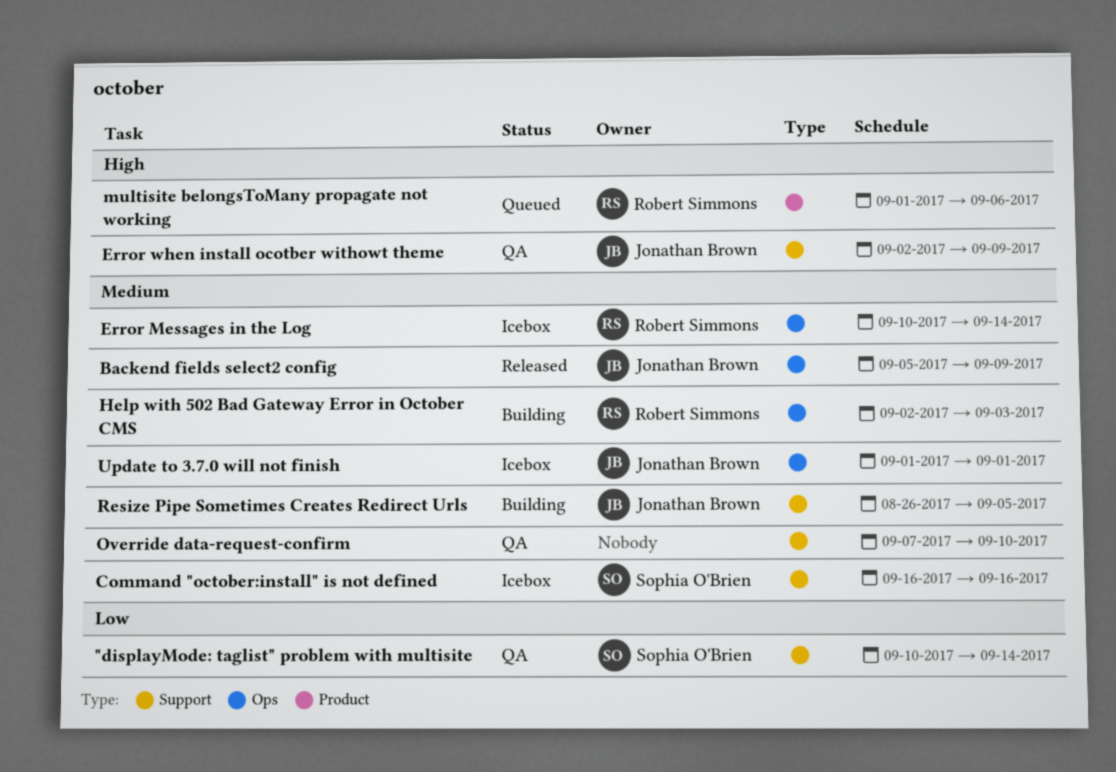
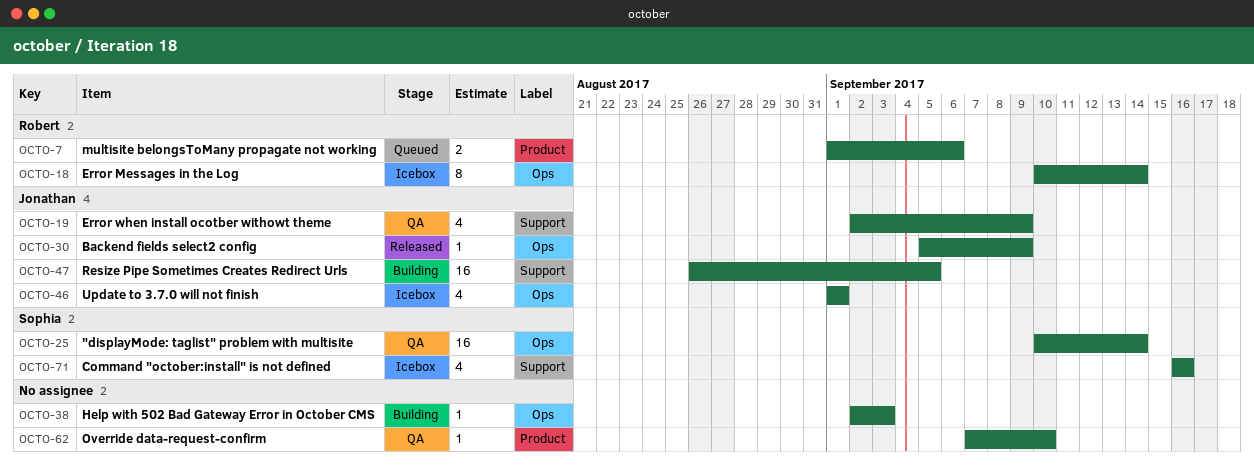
"displayMode: taglist" problem with multisite, label: Support -> Ops
Help with 502 Bad Gateway Error in October CMS, owner: Robert Simmons -> none
Override data-request-confirm, label: Support -> Product

